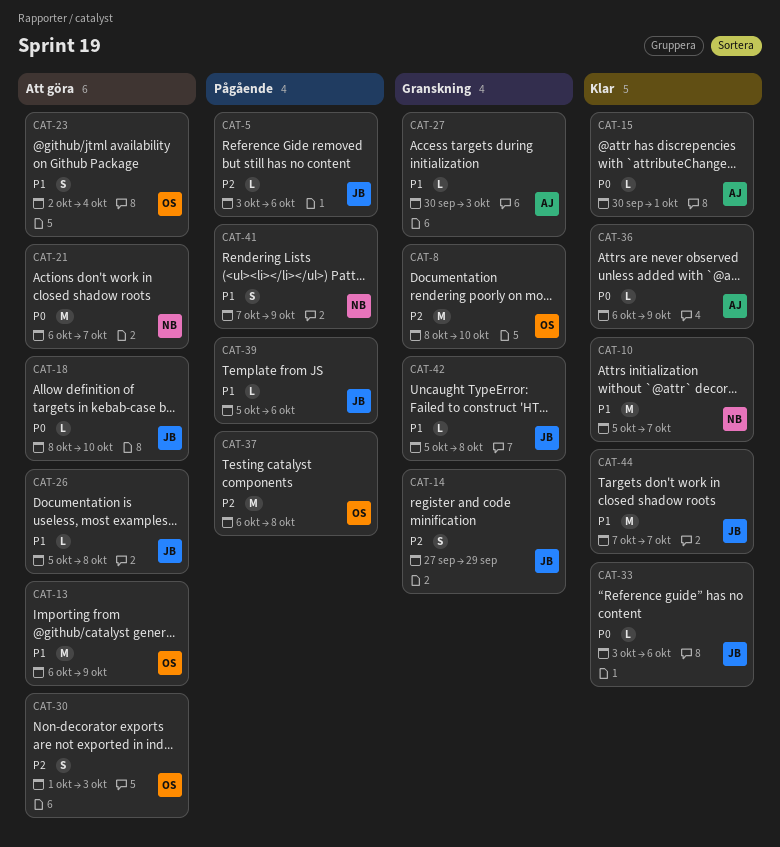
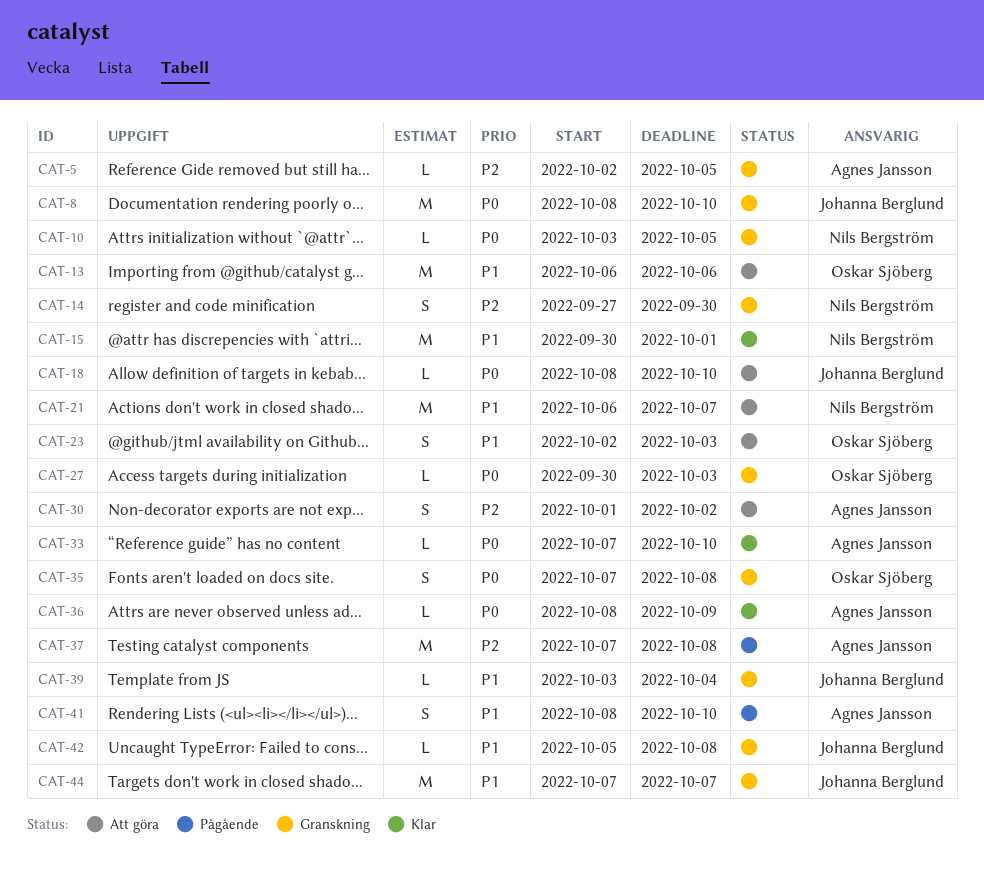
CAT-5, status: Pågående -> Granskning
CAT-5, owner: Johanna Berglund -> Agnes Jansson
CAT-5, start: Oct 3 -> Oct 2
CAT-5, due: Oct 6 -> Oct 5
CAT-8, owner: Oskar Sjöberg -> Johanna Berglund
CAT-8, priority: P2 -> P0
CAT-10, status: Klar -> Granskning
CAT-10, priority: P1 -> P0
CAT-10, estimate: M -> L
CAT-10, start: Oct 5 -> Oct 3
CAT-10, due: Oct 7 -> Oct 5
CAT-13, due: Oct 9 -> Oct 6
CAT-14, owner: Johanna Berglund -> Nils Bergström
CAT-14, due: Sep 29 -> Sep 30
CAT-15, owner: Agnes Jansson -> Nils Bergström
CAT-15, priority: P0 -> P1
CAT-15, estimate: L -> M
CAT-21, priority: P0 -> P1
CAT-23, due: Oct 4 -> Oct 3
CAT-26: present -> none
CAT-27, owner: Agnes Jansson -> Oskar Sjöberg
CAT-27, priority: P1 -> P0
CAT-30, owner: Oskar Sjöberg -> Agnes Jansson
CAT-30, due: Oct 3 -> Oct 2
CAT-33, owner: Johanna Berglund -> Agnes Jansson
CAT-33, start: Oct 3 -> Oct 7
CAT-33, due: Oct 6 -> Oct 10
CAT-35: none -> present
CAT-36, start: Oct 6 -> Oct 8
CAT-37, owner: Oskar Sjöberg -> Agnes Jansson
CAT-37, start: Oct 6 -> Oct 7
CAT-39, status: Pågående -> Granskning
CAT-39, start: Oct 5 -> Oct 3
CAT-39, due: Oct 6 -> Oct 4
CAT-41, owner: Nils Bergström -> Agnes Jansson
CAT-41, start: Oct 7 -> Oct 8
CAT-41, due: Oct 9 -> Oct 10
CAT-44, status: Klar -> Granskning

